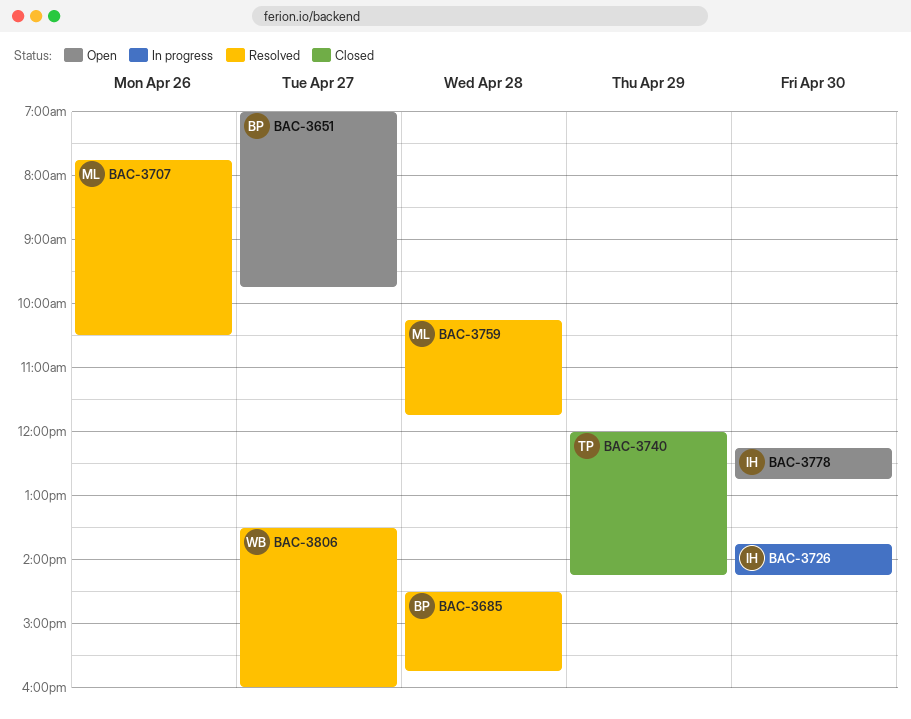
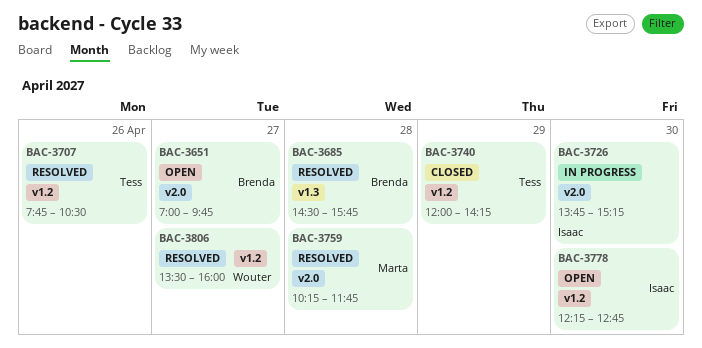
BAC-3707, owner: Marta -> Tess
BAC-3726, ends: 14:15 -> 15:15

